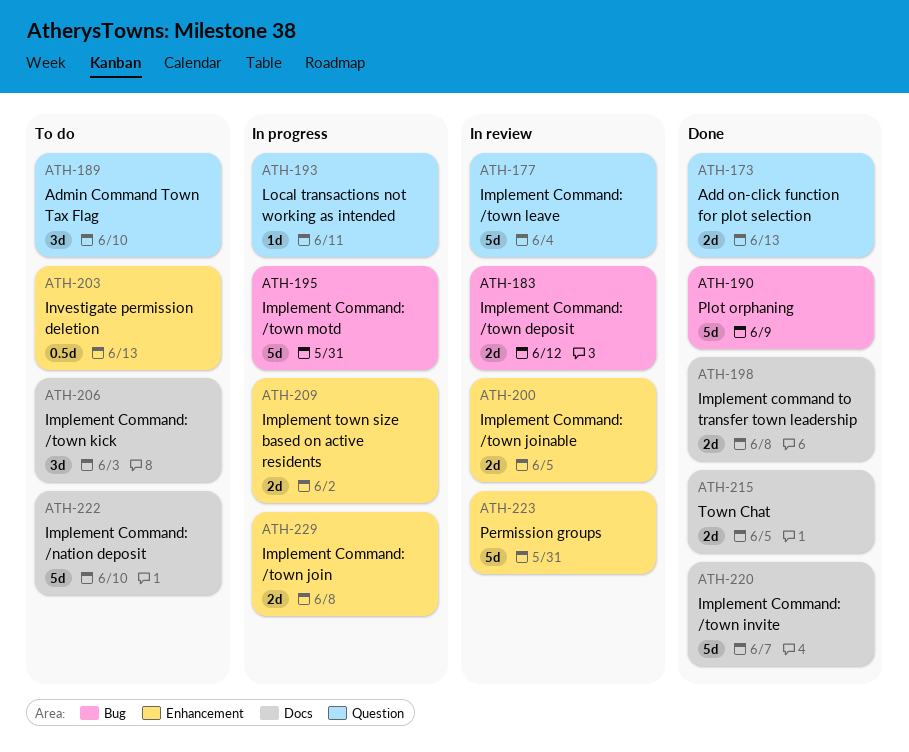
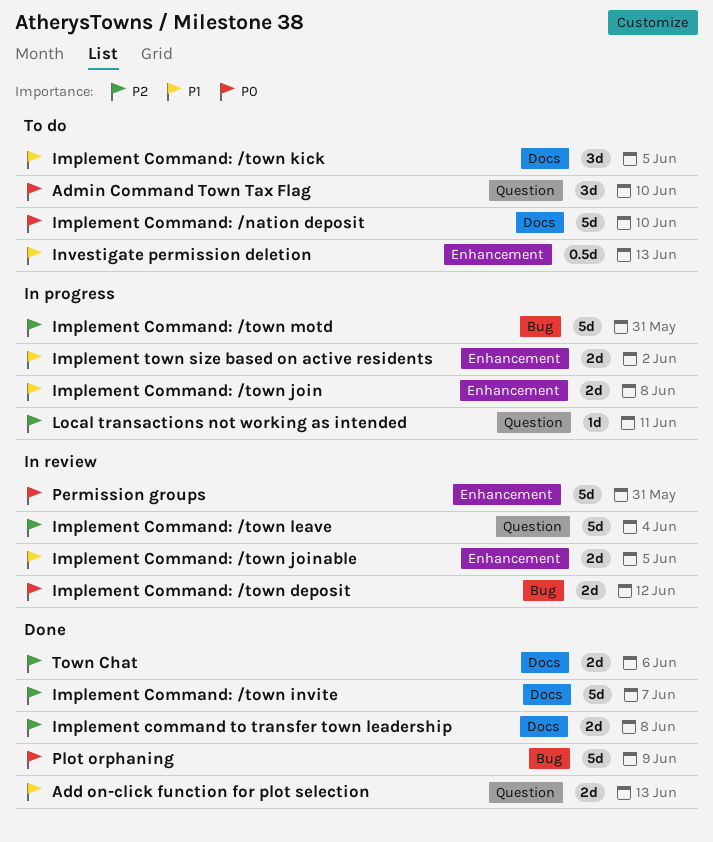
Implement Command: /town kick, due: Jun 3 -> Jun 5
Town Chat, due: Jun 5 -> Jun 6

